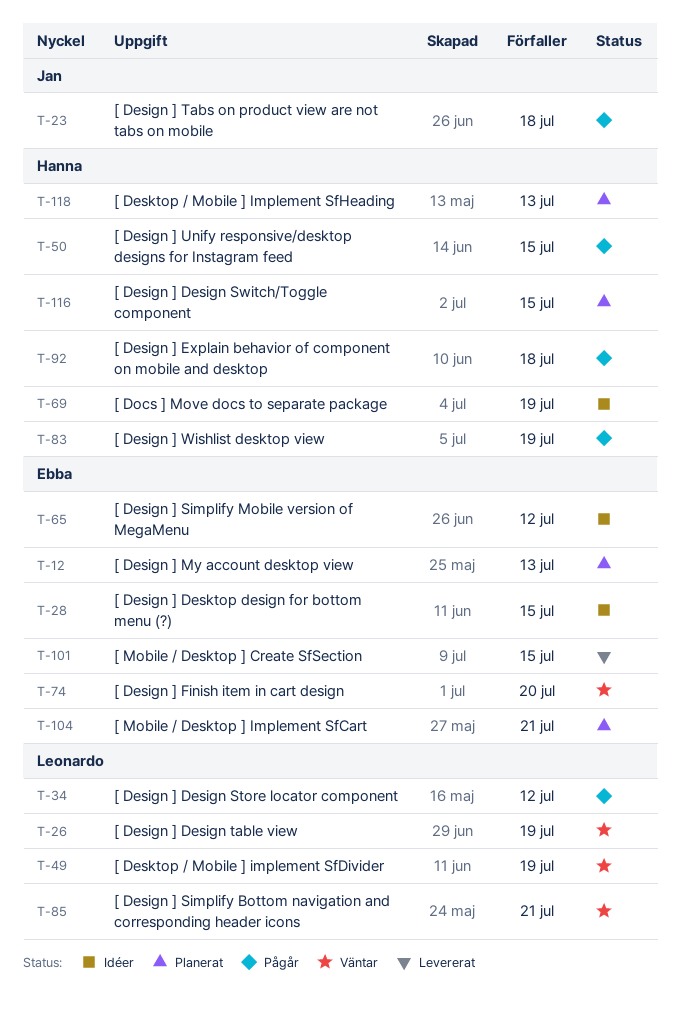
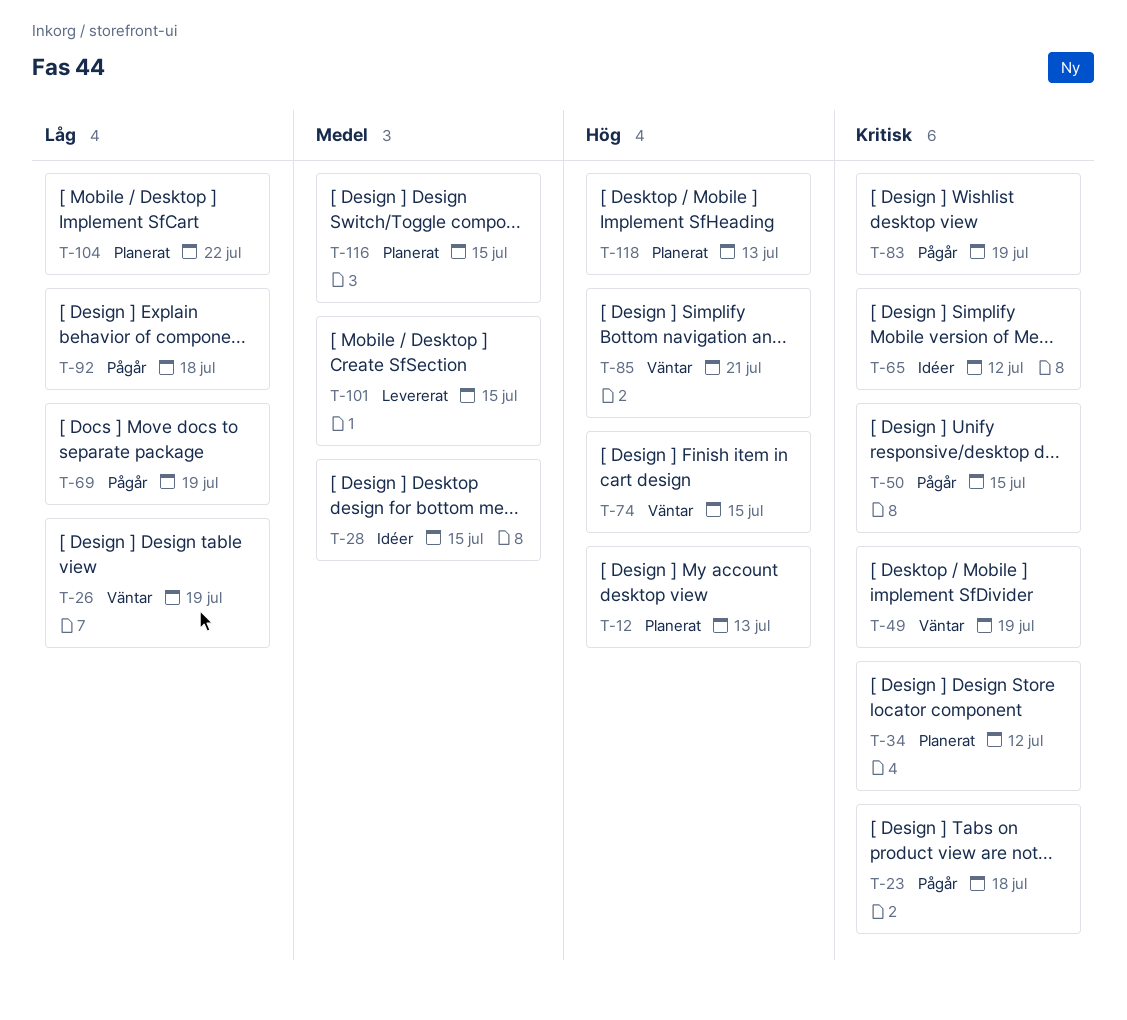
T-34, status: Pågår -> Planerat
T-69, status: Idéer -> Pågår
T-74, due: Jul 20 -> Jul 15
T-104, due: Jul 21 -> Jul 22

